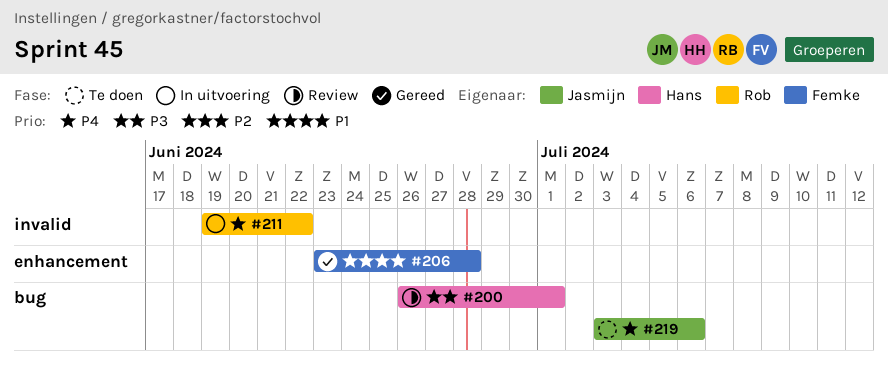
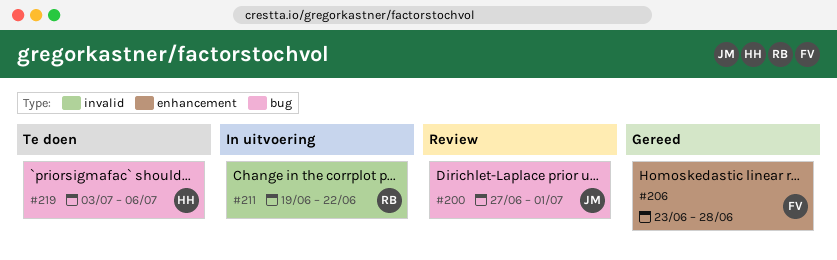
#200, owner: Hans -> Jasmijn
#200, start: Jun 26 -> Jun 27
#219, owner: Jasmijn -> Hans

